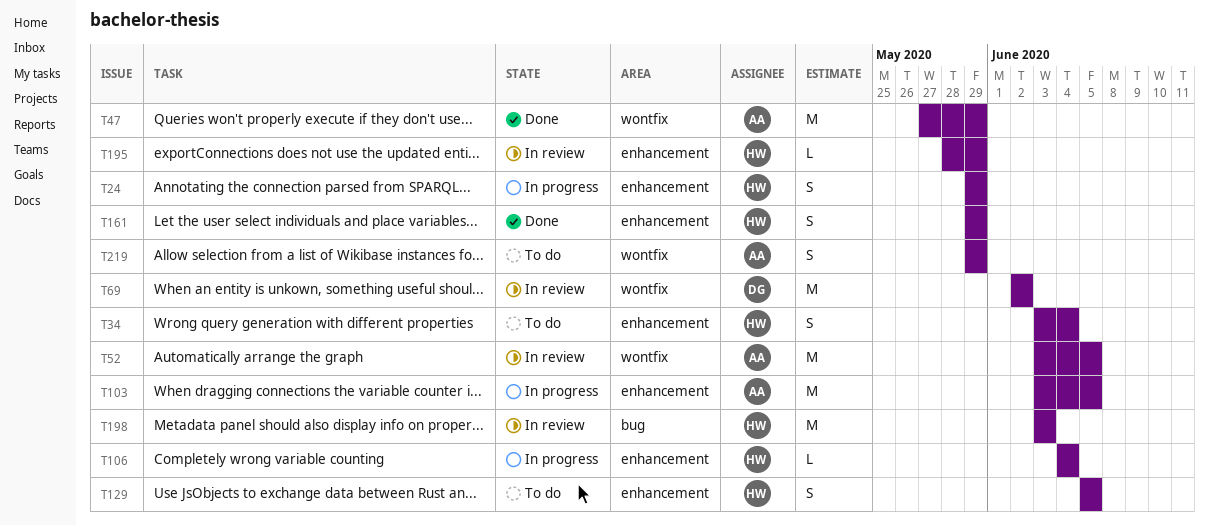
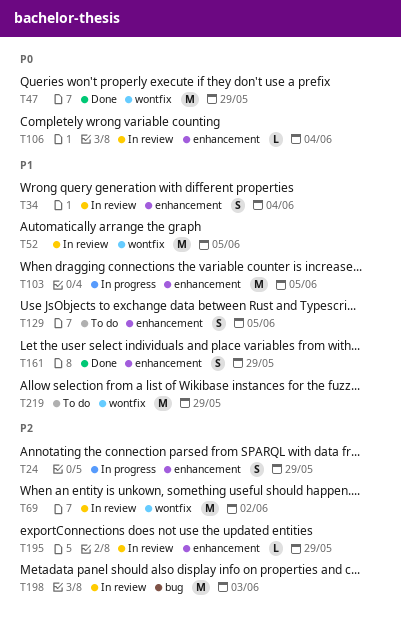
T34, status: To do -> In review
T106, status: In progress -> In review
T219, estimate: S -> M

